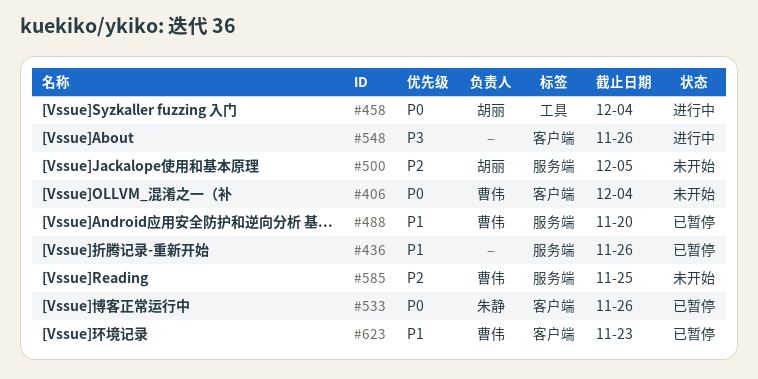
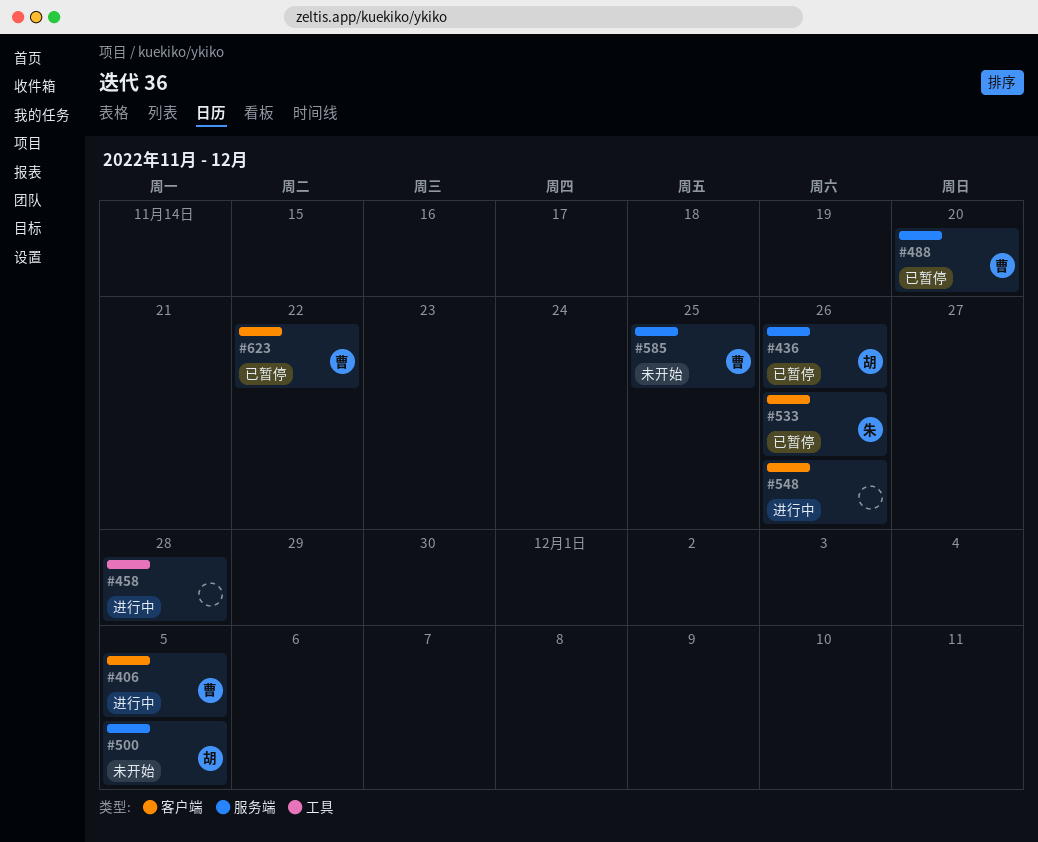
#406, status: 未开始 -> 进行中
#406, due: Dec 4 -> Dec 5
#436, owner: none -> 胡丽
#458, owner: 胡丽 -> none
#458, due: Dec 4 -> Nov 28
#623, due: Nov 23 -> Nov 22

